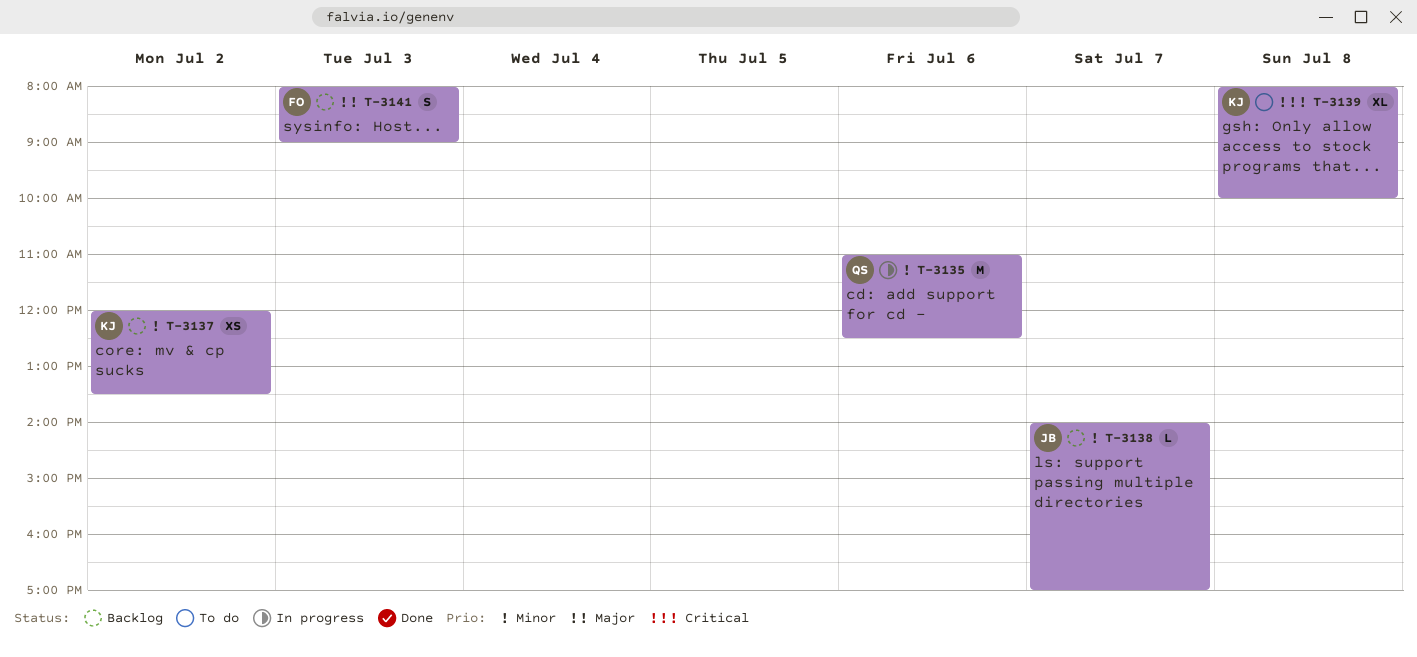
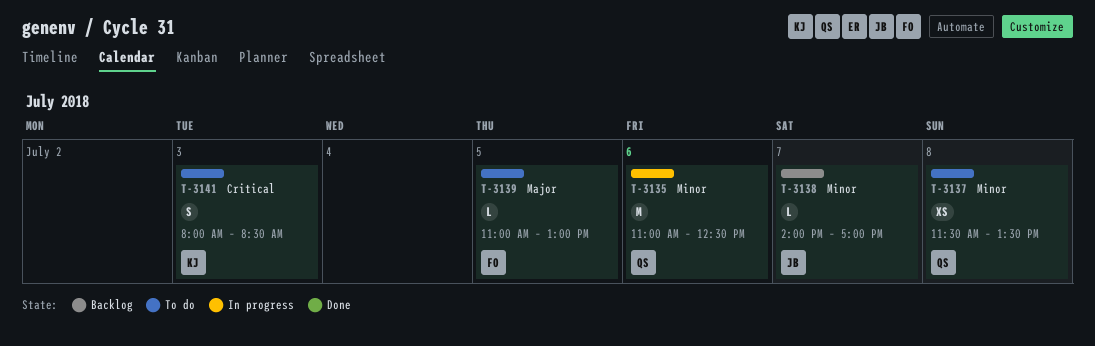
T-3137, status: Backlog -> To do
T-3137, owner: KJ -> QS
T-3137, day: Jul 2 -> Jul 8
T-3137, begins: 12:00 -> 11:30
T-3139, owner: KJ -> FO
T-3139, priority: Critical -> Major
T-3139, estimate: XL -> L
T-3139, day: Jul 8 -> Jul 5
T-3139, begins: 08:00 -> 11:00
T-3139, ends: 10:00 -> 13:00
T-3141, status: Backlog -> To do
T-3141, owner: FO -> KJ
T-3141, priority: Major -> Critical
T-3141, ends: 09:00 -> 08:30

